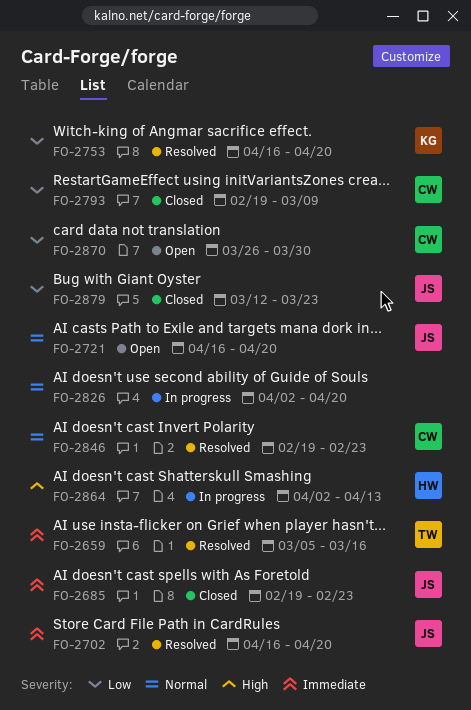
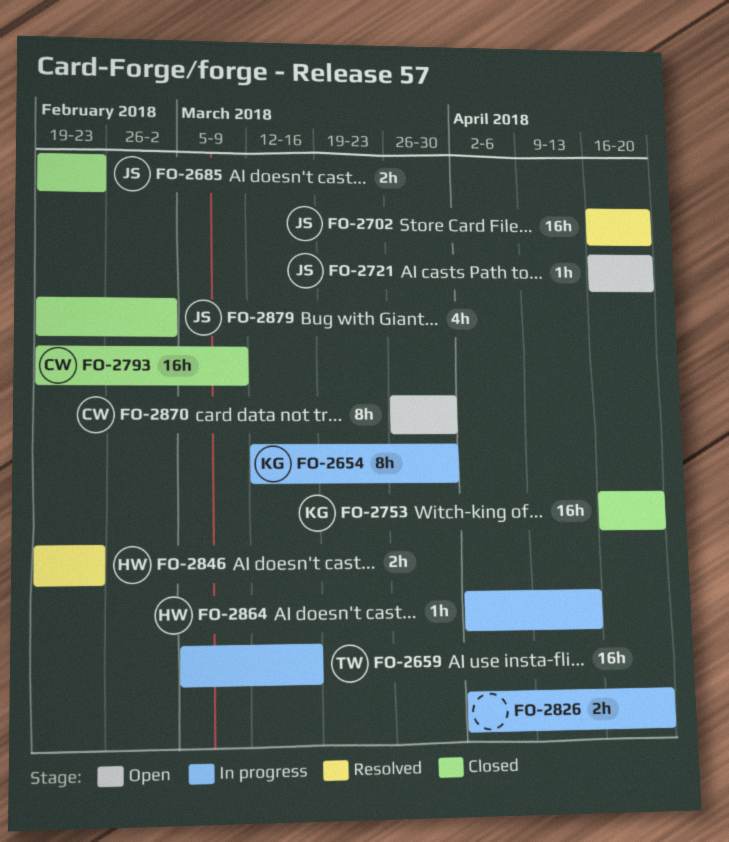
FO-2654: none -> present
FO-2659, status: Resolved -> In progress
FO-2753, status: Resolved -> Closed
FO-2846, owner: CW -> HW
FO-2879, start: Mar 12 -> Feb 19
FO-2879, due: Mar 23 -> Mar 2

